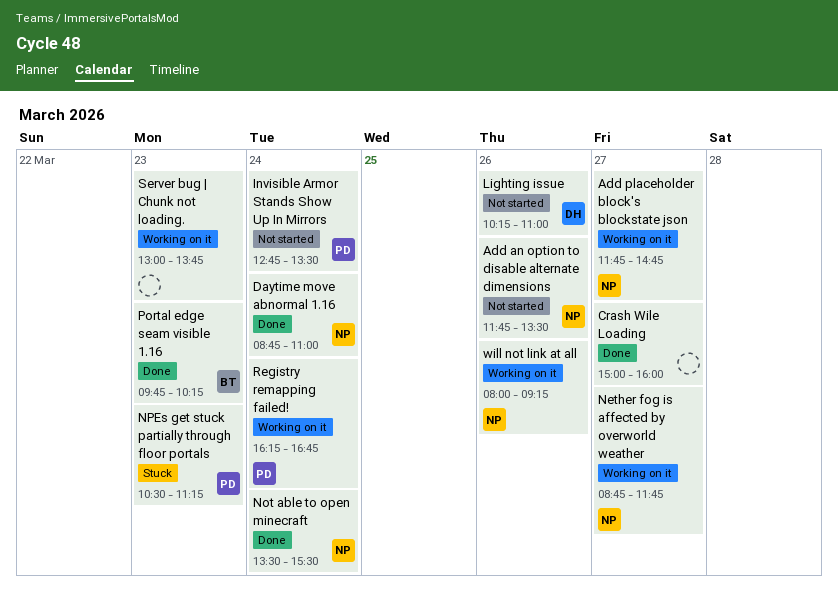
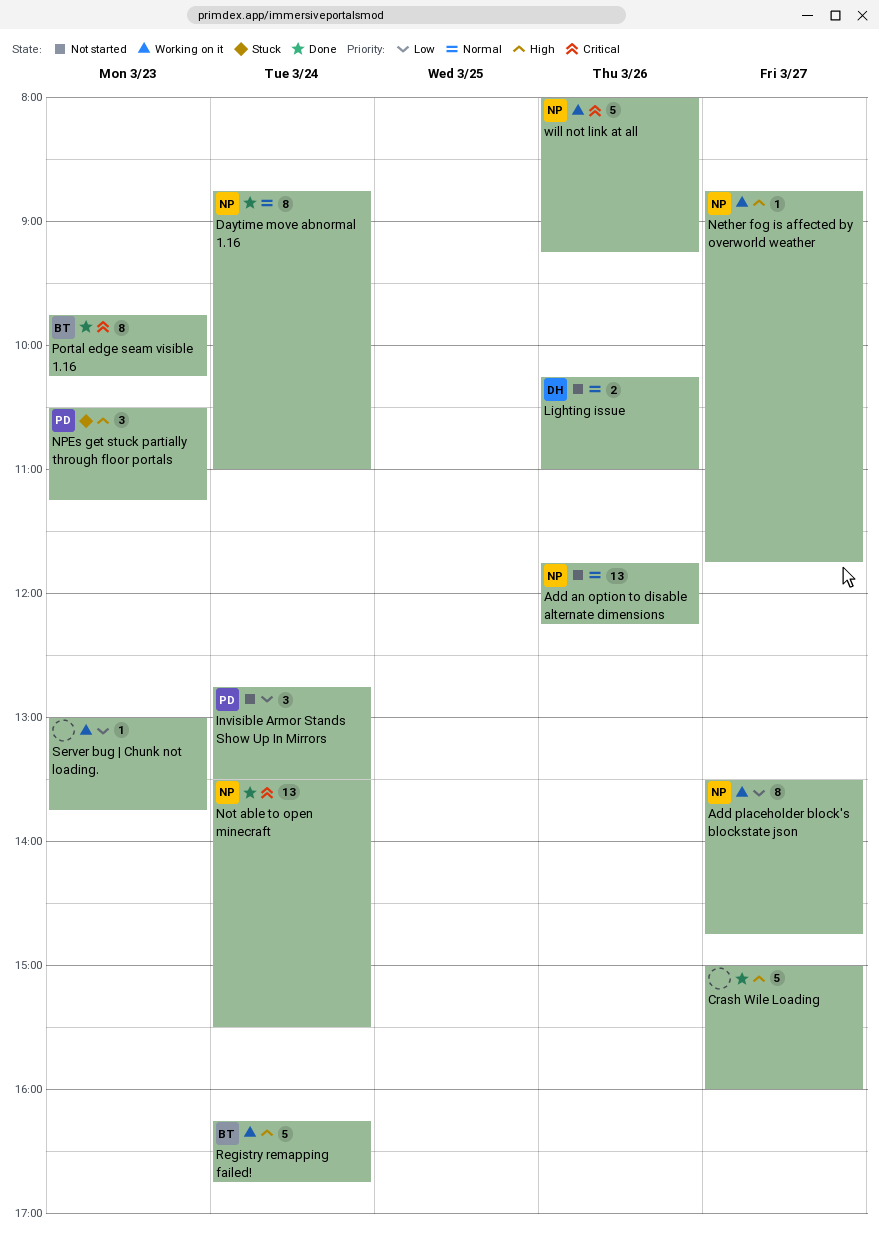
Add an option to disable alternate dimensions, ends: 13:30 -> 12:15
Add placeholder block's blockstate json, begins: 11:45 -> 13:30
Registry remapping failed!, owner: PD -> BT

